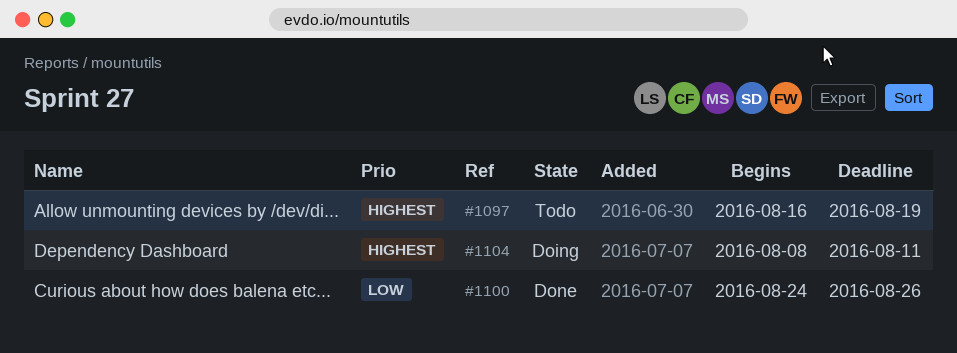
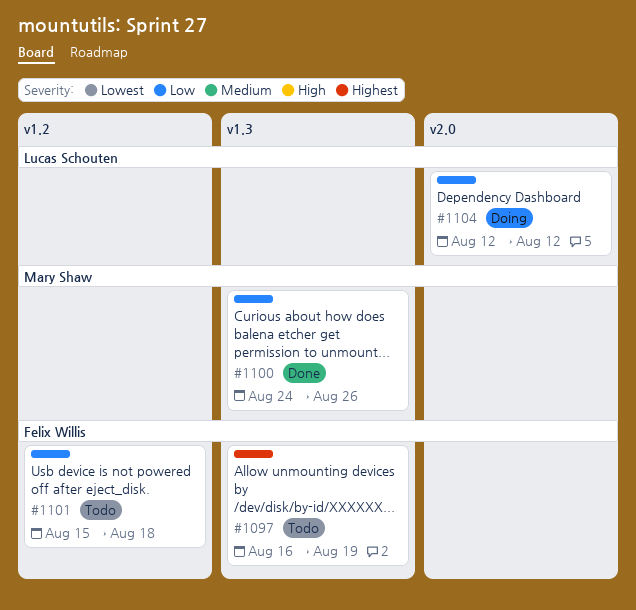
#1101: none -> present
#1104, priority: Highest -> Low
#1104, start: Aug 8 -> Aug 12
#1104, due: Aug 11 -> Aug 12

